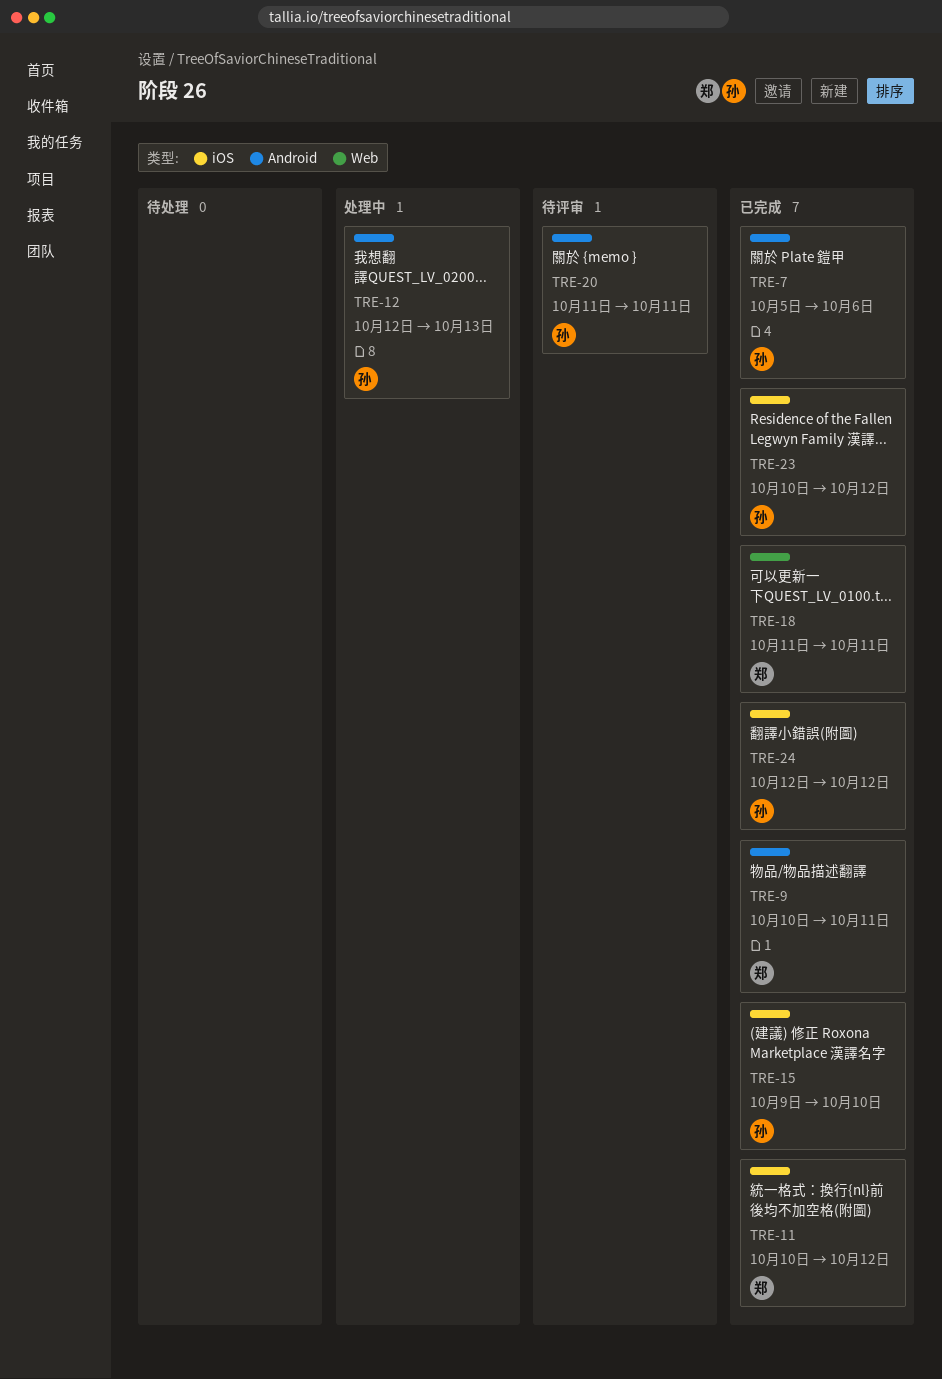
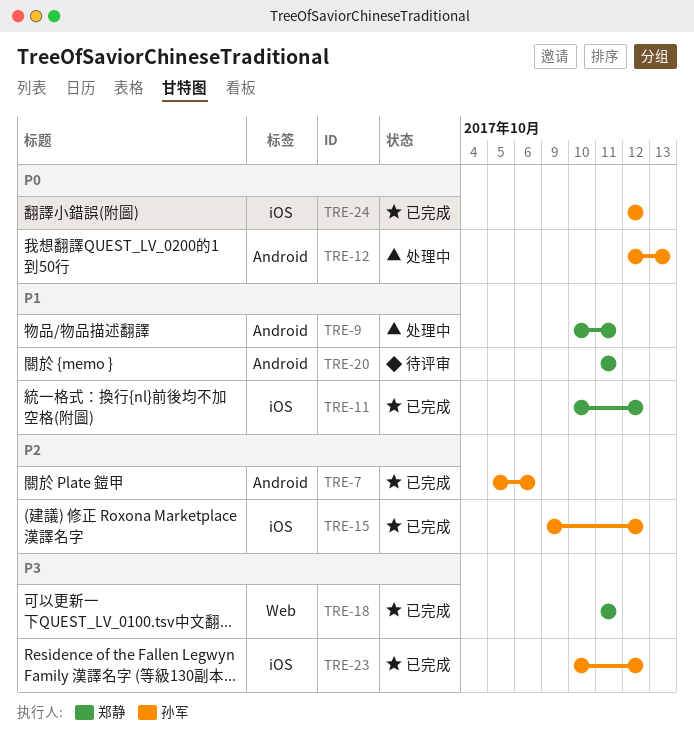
TRE-9, status: 已完成 -> 处理中
TRE-15, due: Oct 10 -> Oct 12
TRE-20, owner: 孙军 -> 郑静

